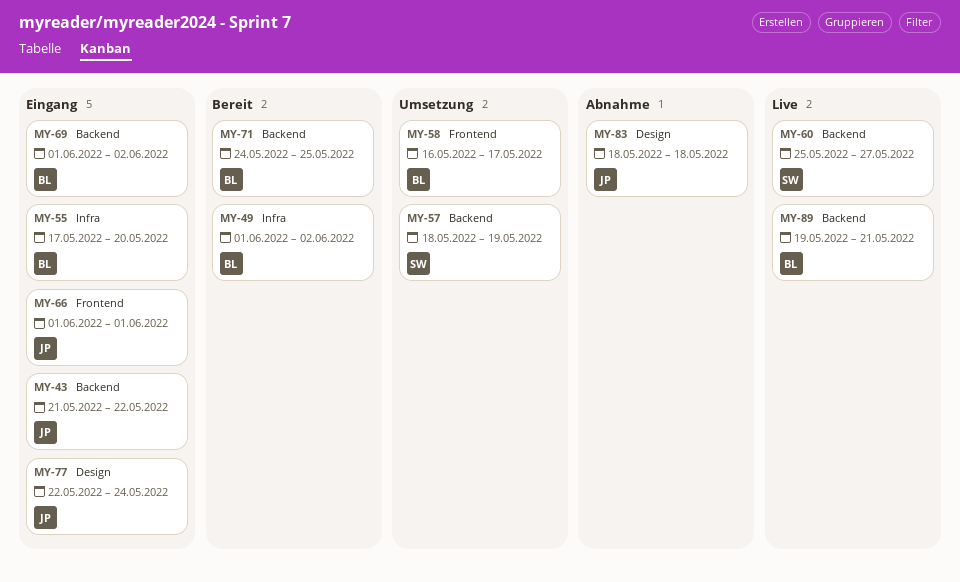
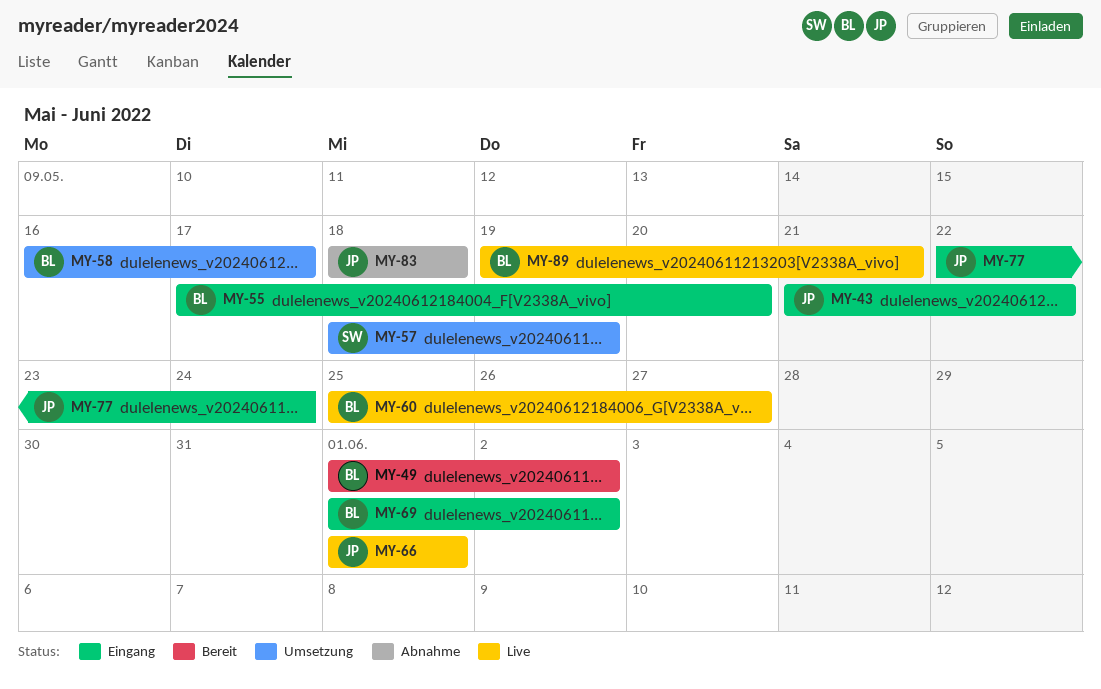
MY-60, owner: SW -> BL
MY-66, status: Eingang -> Live
MY-71: present -> none

